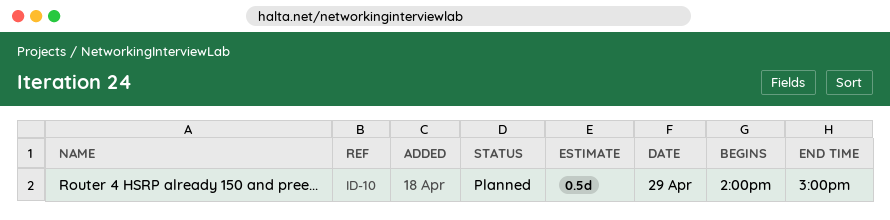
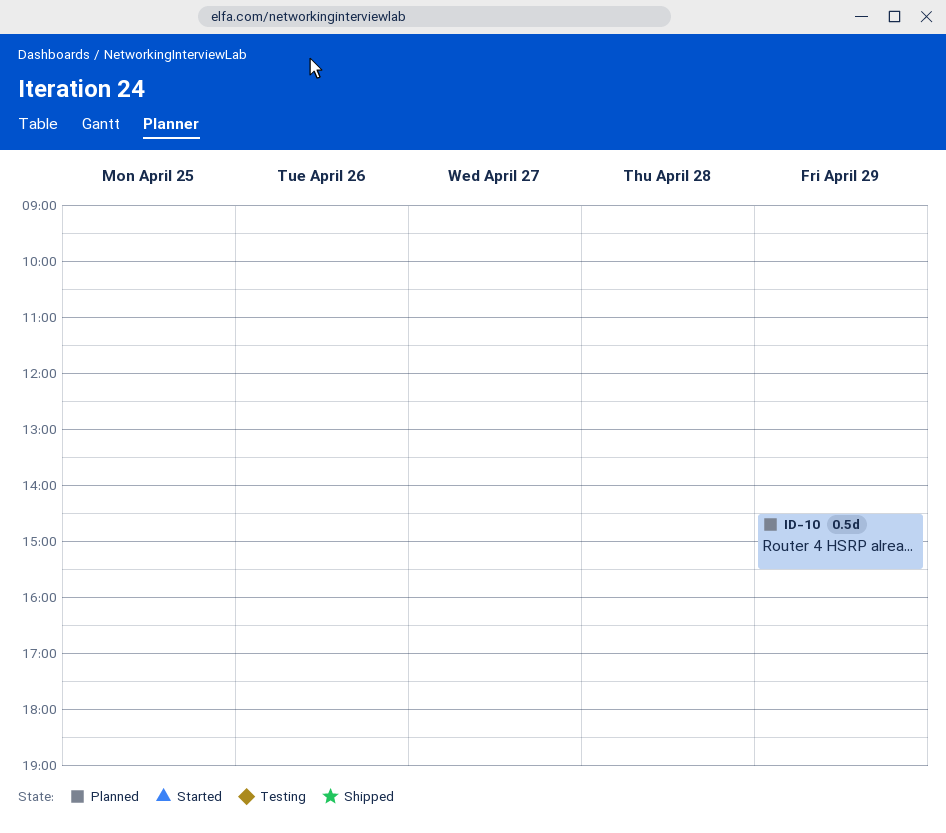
ID-10, begins: 14:00 -> 14:30
ID-10, ends: 15:00 -> 15:30

